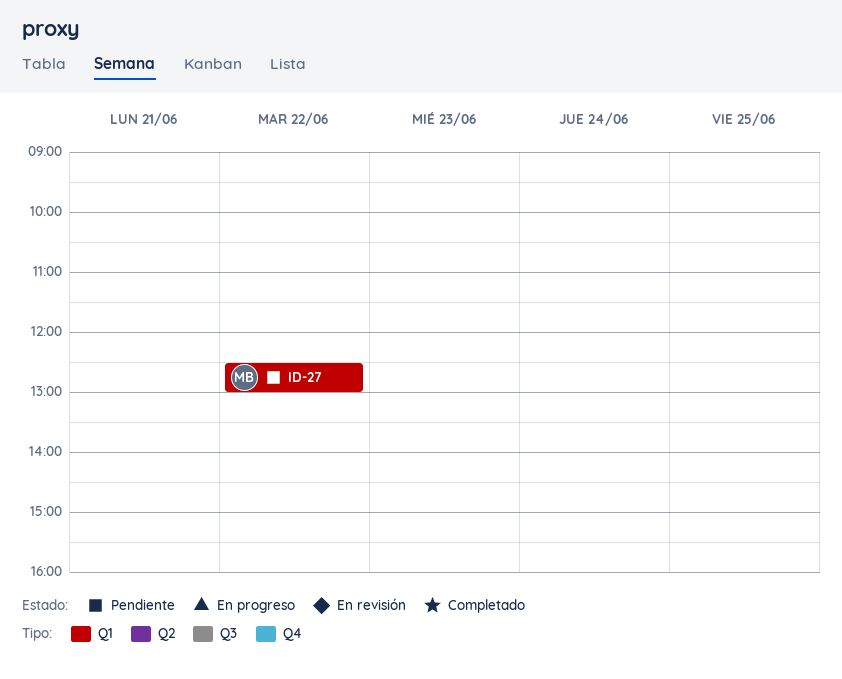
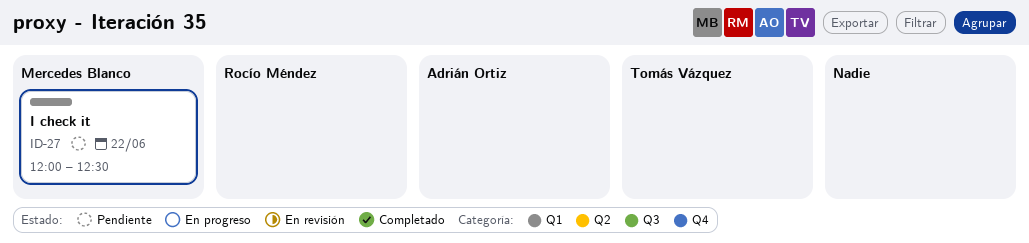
ID-27, begins: 12:30 -> 12:00
ID-27, ends: 13:00 -> 12:30

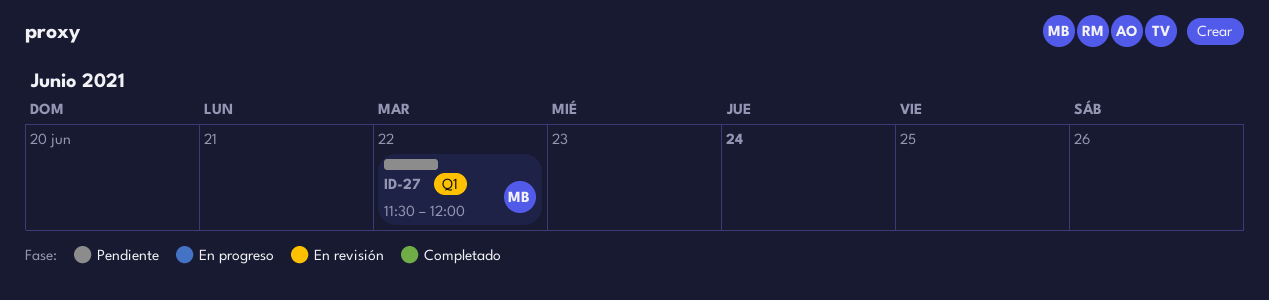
ID-27, begins: 12:00 -> 11:30
ID-27, ends: 12:30 -> 12:00

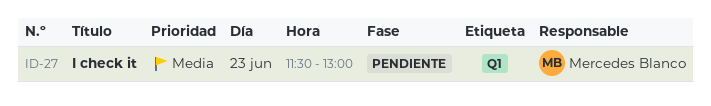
ID-27, day: Jun 22 -> Jun 23
ID-27, ends: 12:00 -> 13:00

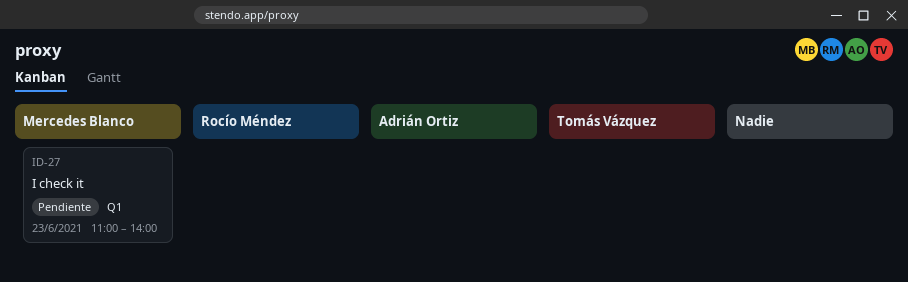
ID-27, begins: 11:30 -> 11:00
ID-27, ends: 13:00 -> 14:00

